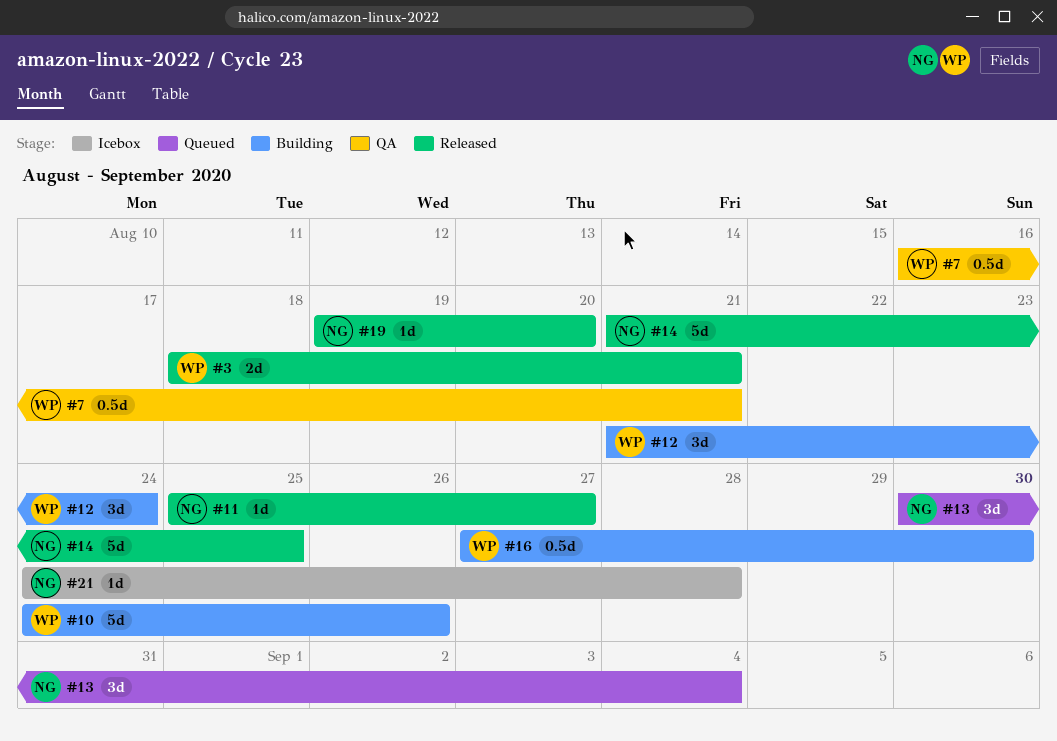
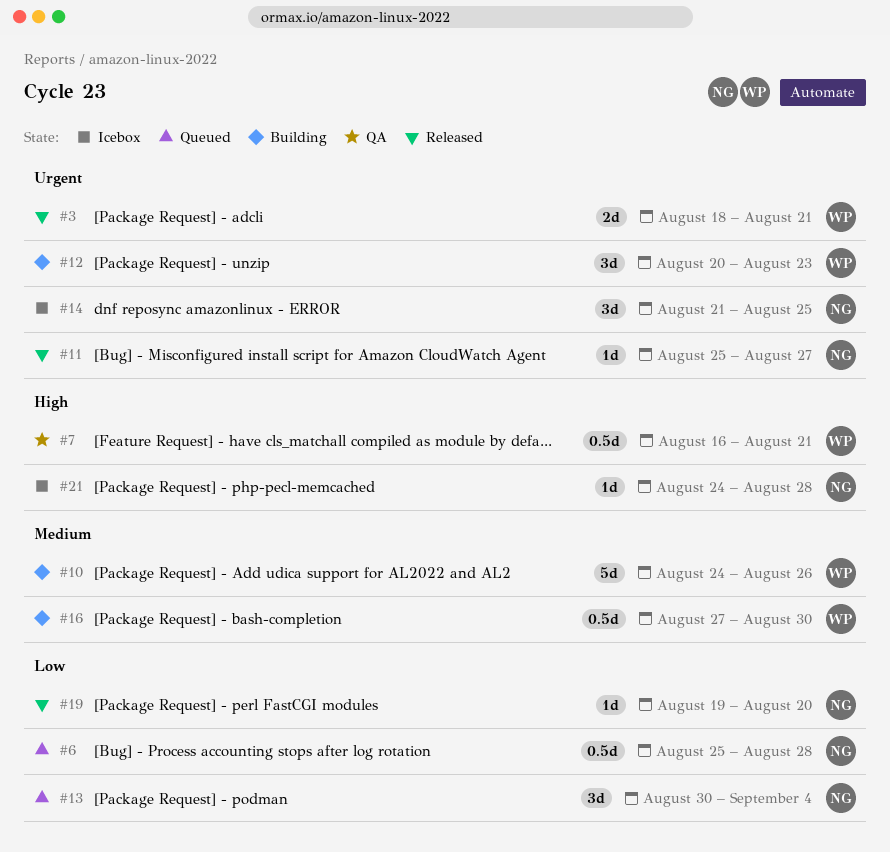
#6: none -> present
#12, start: Aug 21 -> Aug 20
#12, due: Aug 24 -> Aug 23
#14, status: Released -> Icebox
#14, estimate: 5d -> 3d

